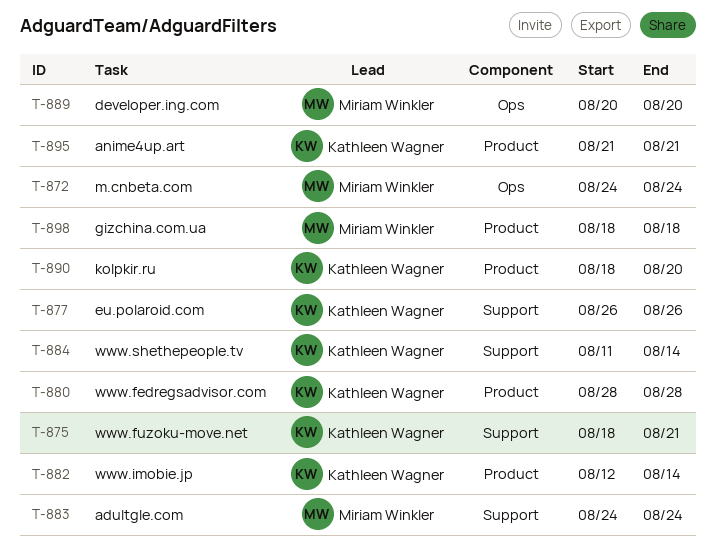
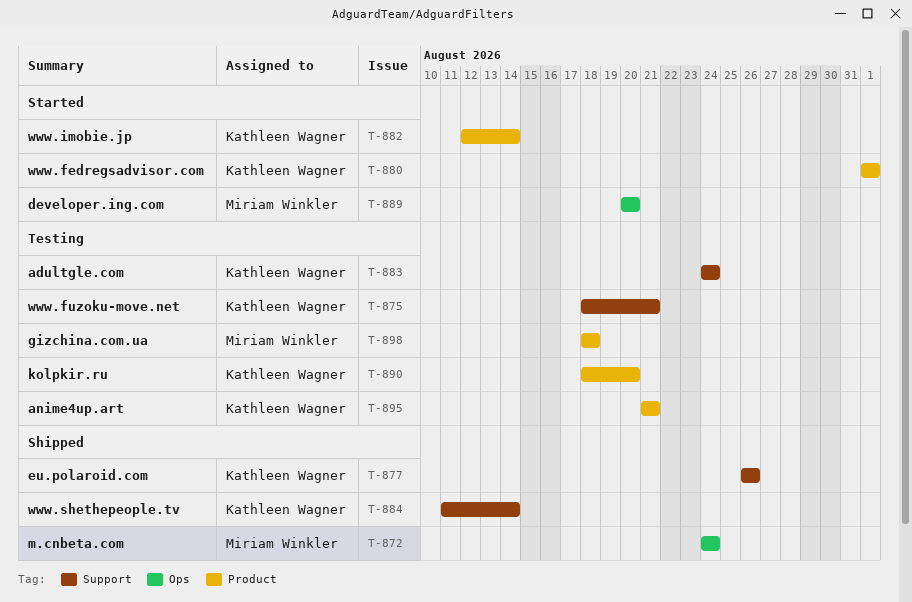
T-880, start: Aug 28 -> Sep 1
T-880, due: Aug 28 -> Sep 1
T-883, owner: Miriam Winkler -> Kathleen Wagner

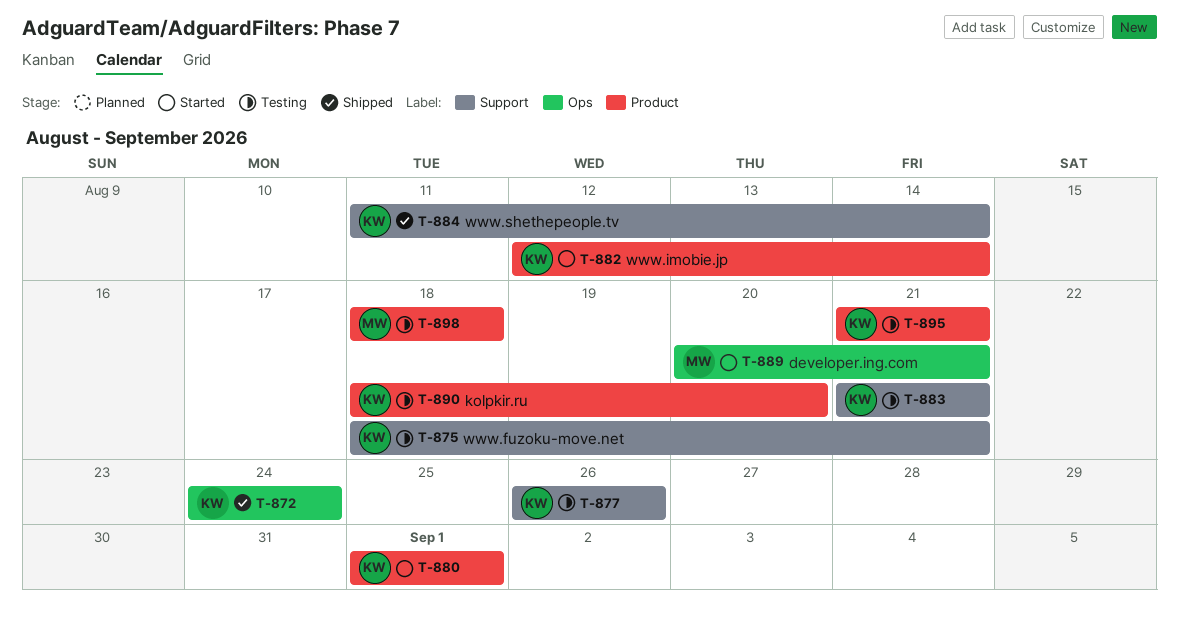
T-872, owner: Miriam Winkler -> Kathleen Wagner
T-877, status: Shipped -> Testing
T-883, start: Aug 24 -> Aug 21
T-883, due: Aug 24 -> Aug 21
T-889, due: Aug 20 -> Aug 21

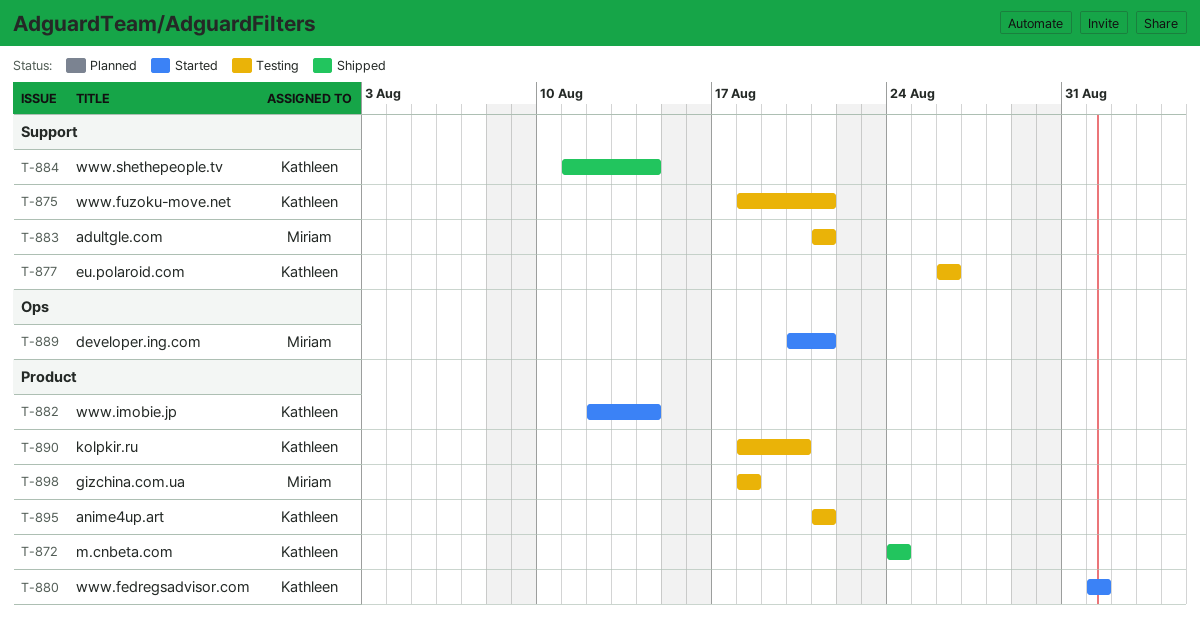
T-872, label: Ops -> Product
T-883, owner: Kathleen -> Miriam

